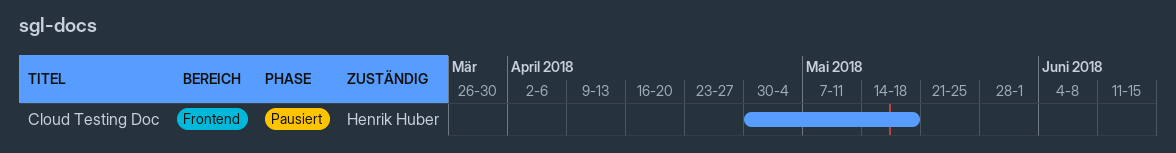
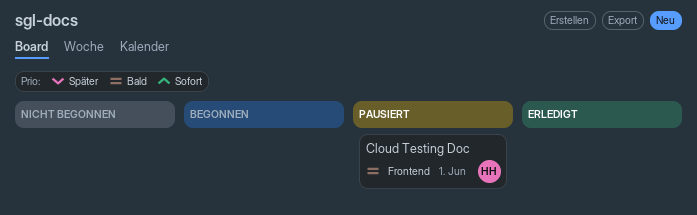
Cloud Testing Doc, due: May 18 -> Jun 1

